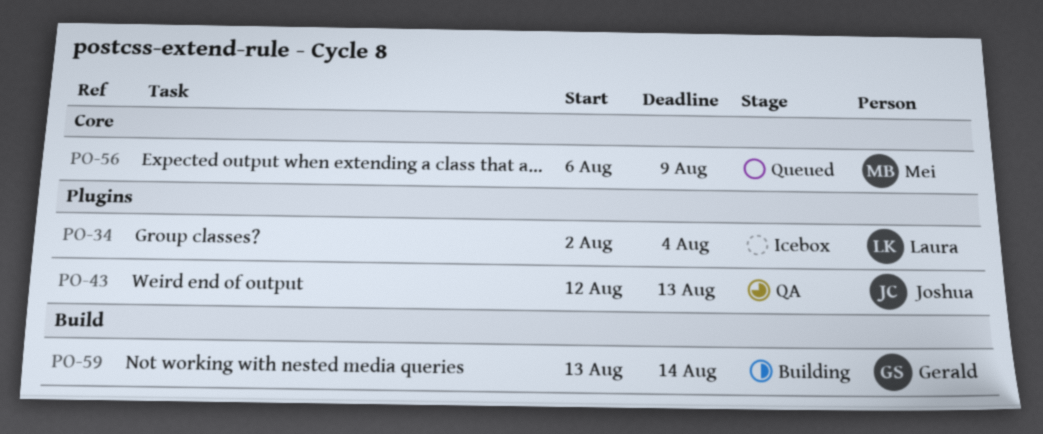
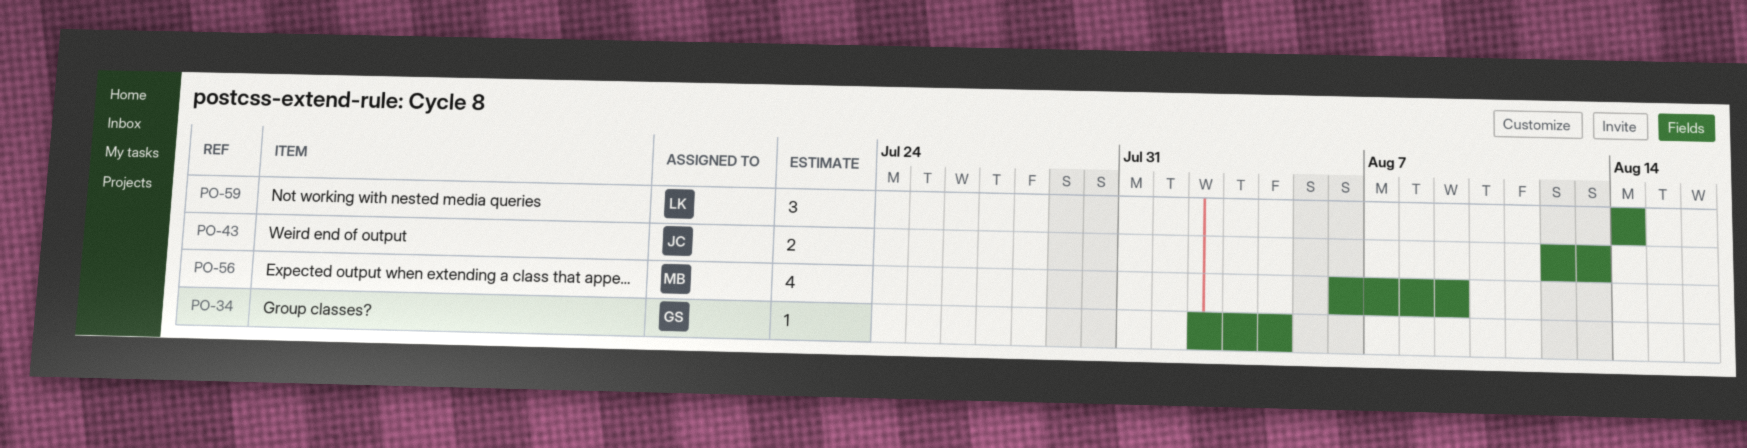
PO-34, owner: Laura -> Gerald
PO-59, owner: Gerald -> Laura
PO-59, start: Aug 13 -> Aug 14

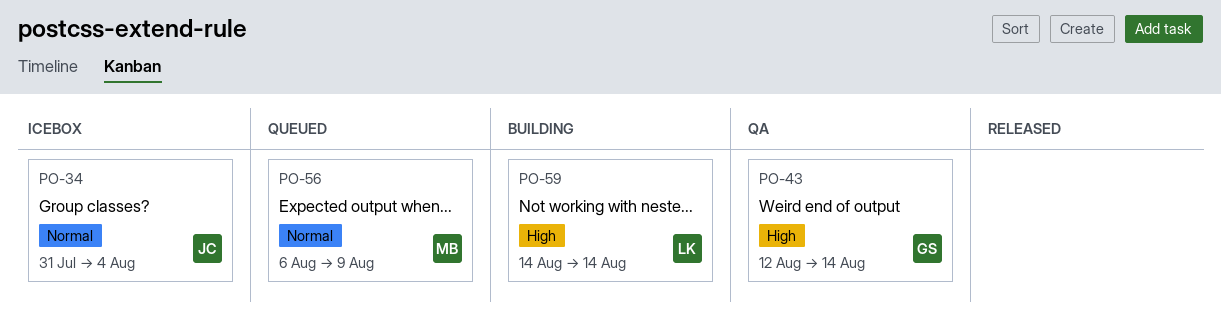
PO-34, owner: GS -> JC
PO-34, start: Aug 2 -> Jul 31
PO-43, owner: JC -> GS
PO-43, due: Aug 13 -> Aug 14

